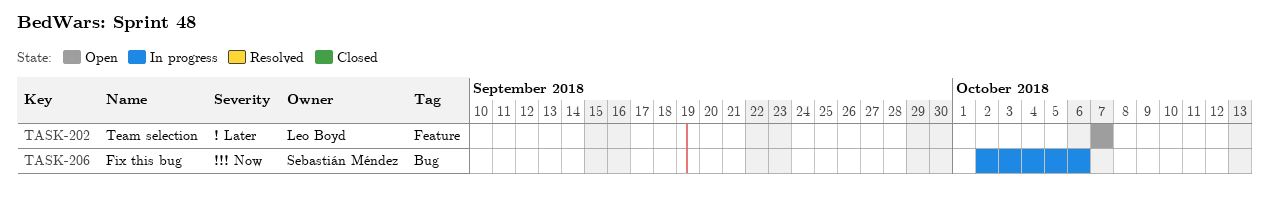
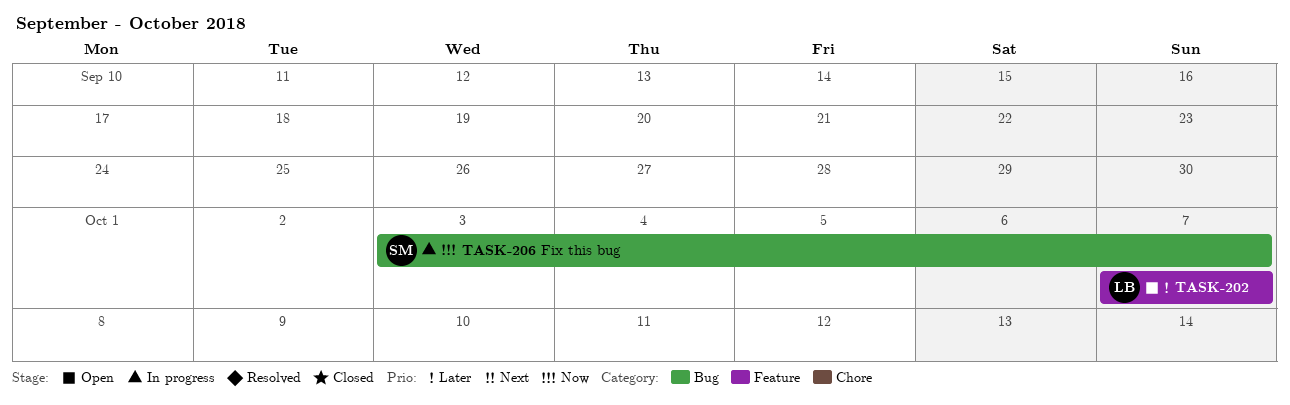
TASK-206, start: Oct 2 -> Oct 3
TASK-206, due: Oct 6 -> Oct 7

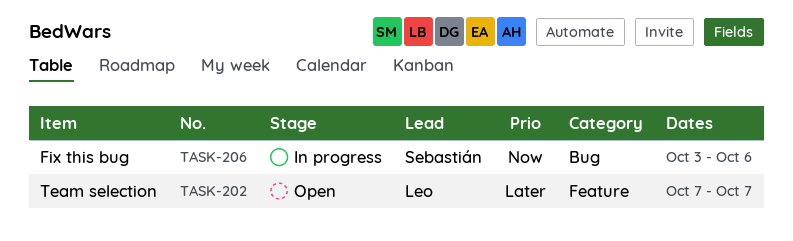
TASK-206, due: Oct 7 -> Oct 6

